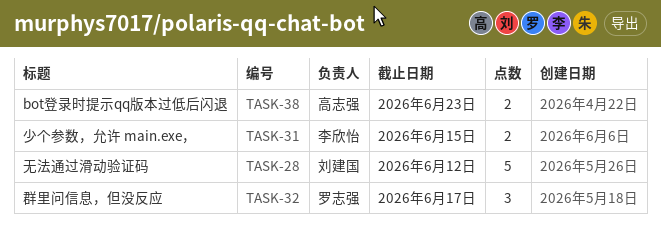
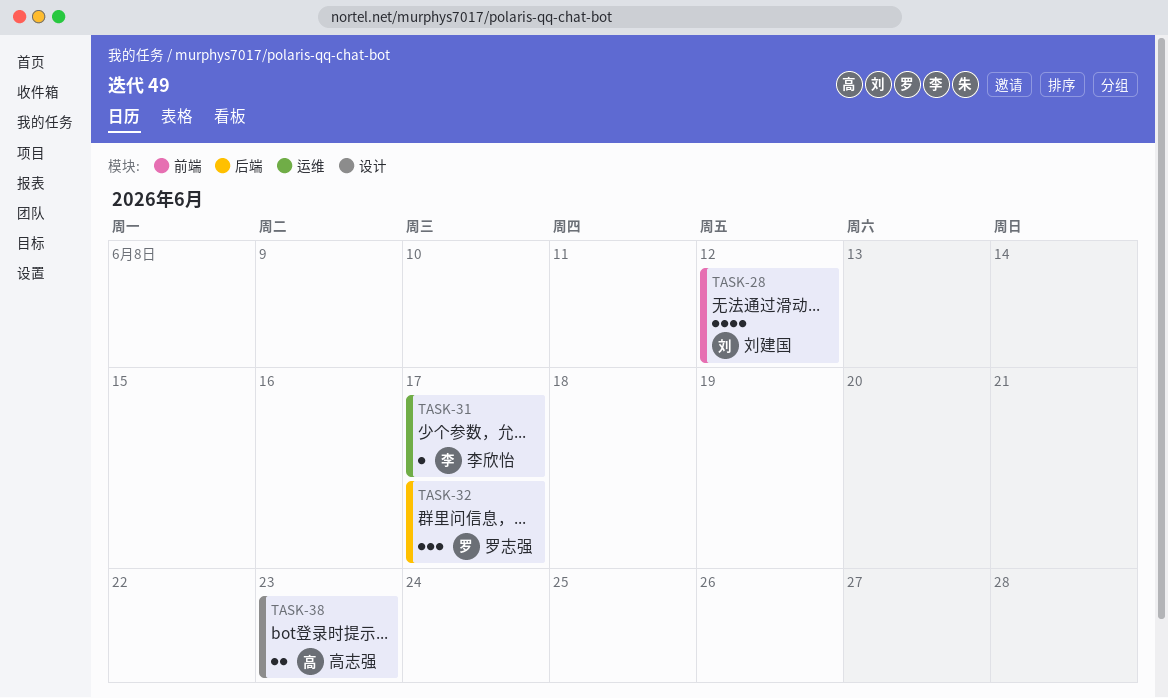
TASK-28, estimate: 5 -> 4
TASK-31, estimate: 2 -> 1
TASK-31, due: Jun 15 -> Jun 17

